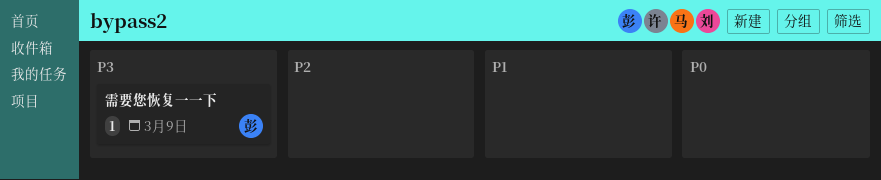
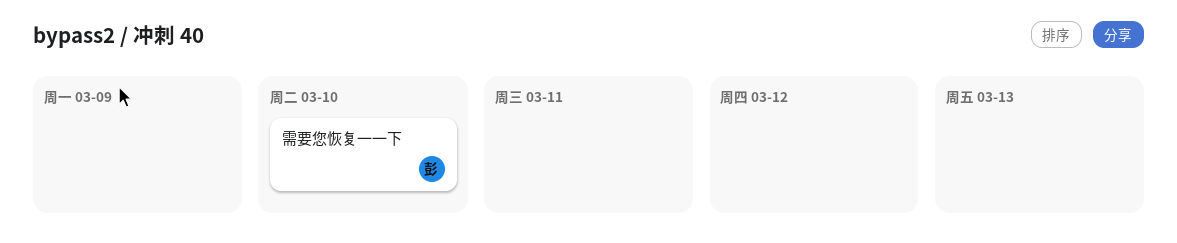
需要您恢复一一下, due: Mar 9 -> Mar 10

